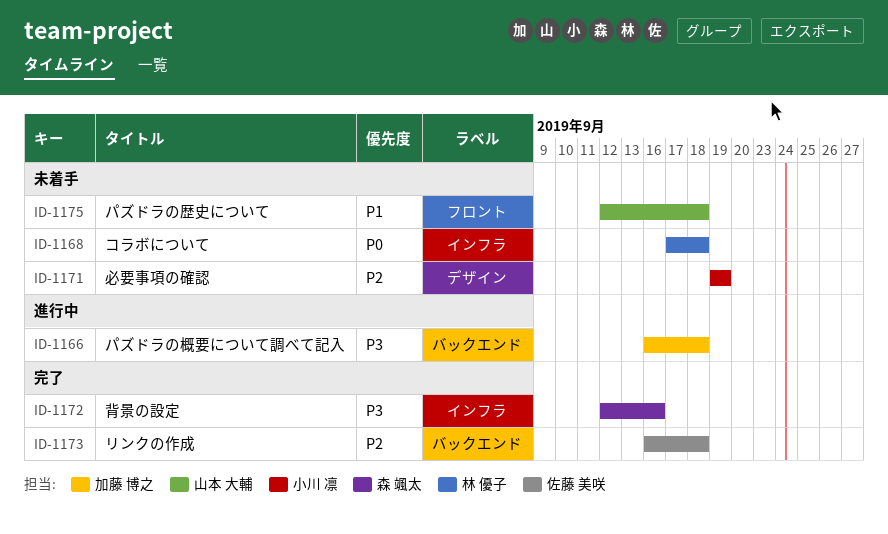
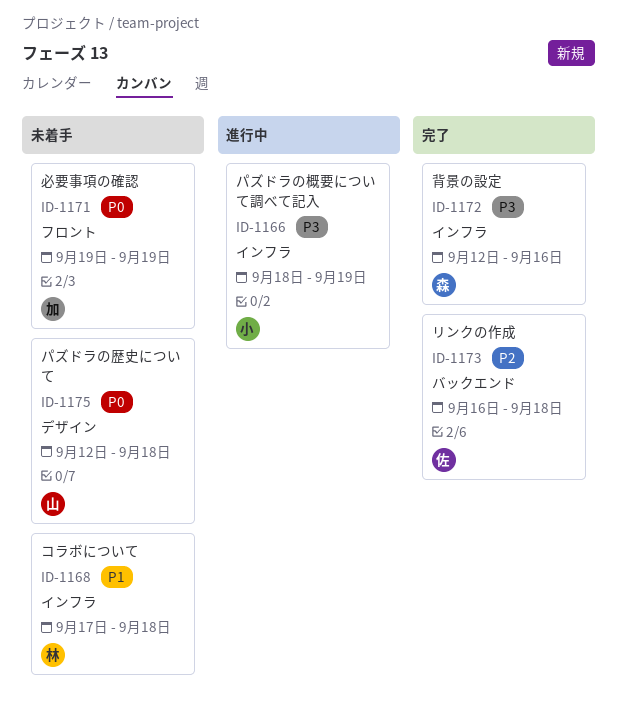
ID-1166, owner: 加藤 博之 -> 小川 凛
ID-1166, label: バックエンド -> インフラ
ID-1166, start: Sep 16 -> Sep 18
ID-1166, due: Sep 18 -> Sep 19
ID-1168, priority: P0 -> P1
ID-1171, owner: 小川 凛 -> 加藤 博之
ID-1171, priority: P2 -> P0
ID-1171, label: デザイン -> フロント
ID-1175, priority: P1 -> P0
ID-1175, label: フロント -> デザイン

